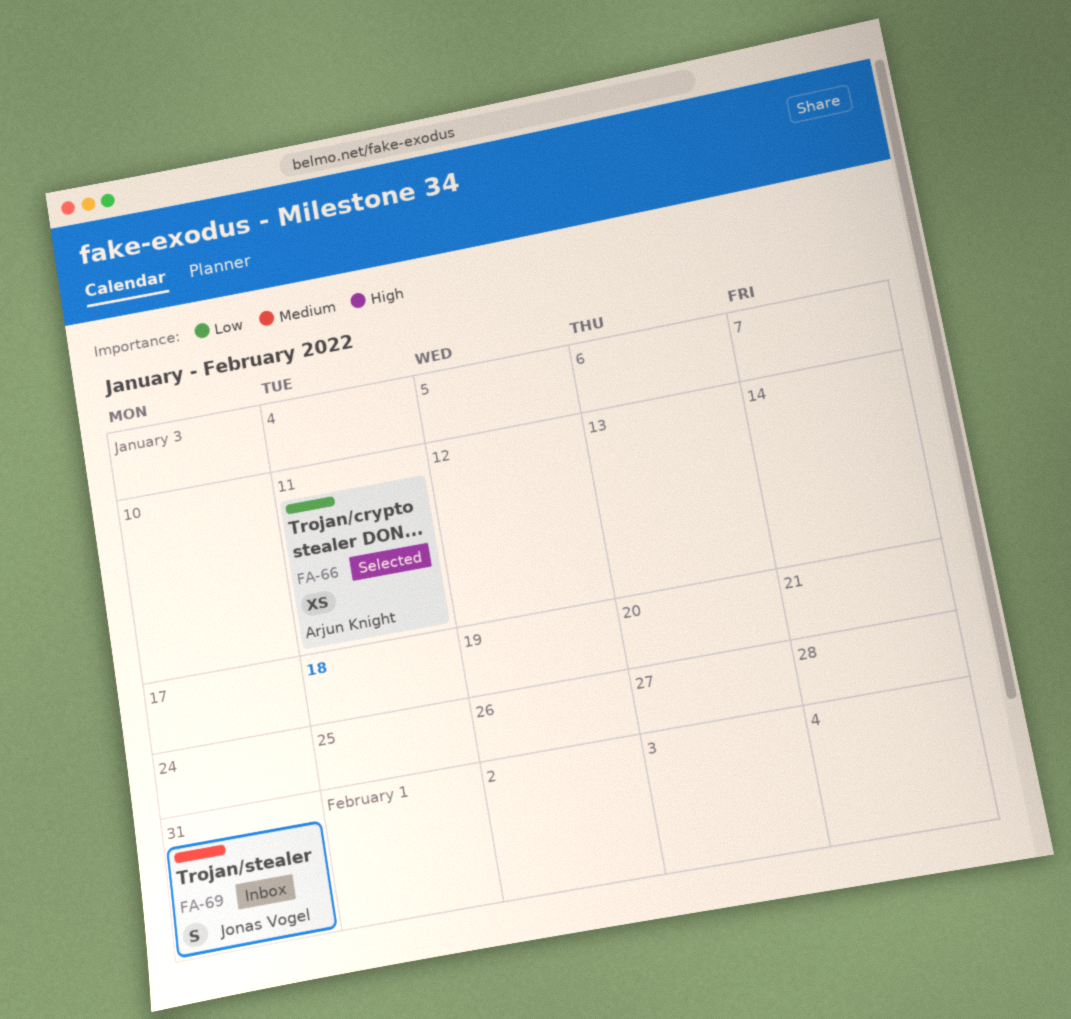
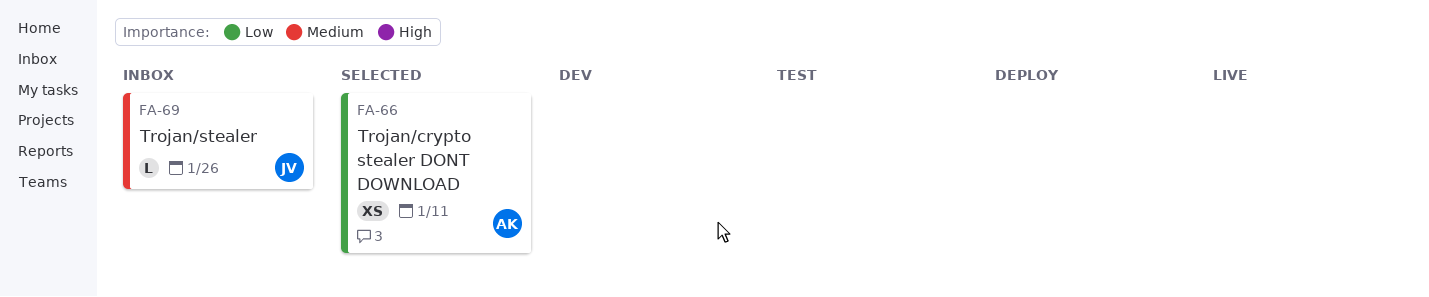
FA-69, estimate: S -> L
FA-69, due: Jan 31 -> Jan 26

